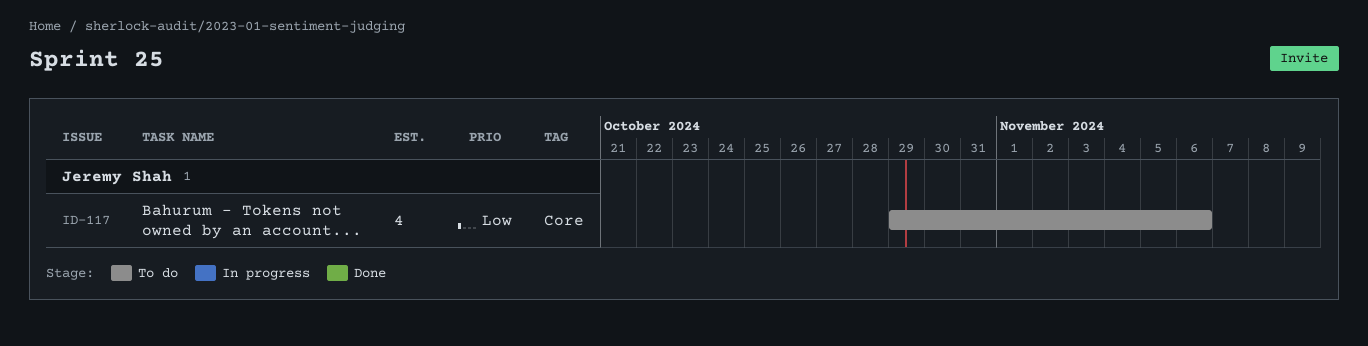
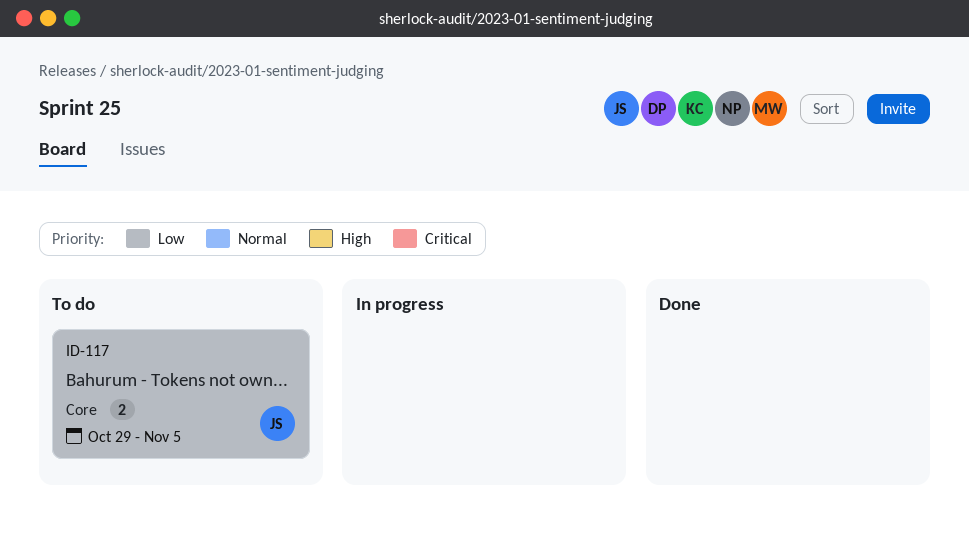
ID-117, estimate: 4 -> 2
ID-117, due: Nov 6 -> Nov 5

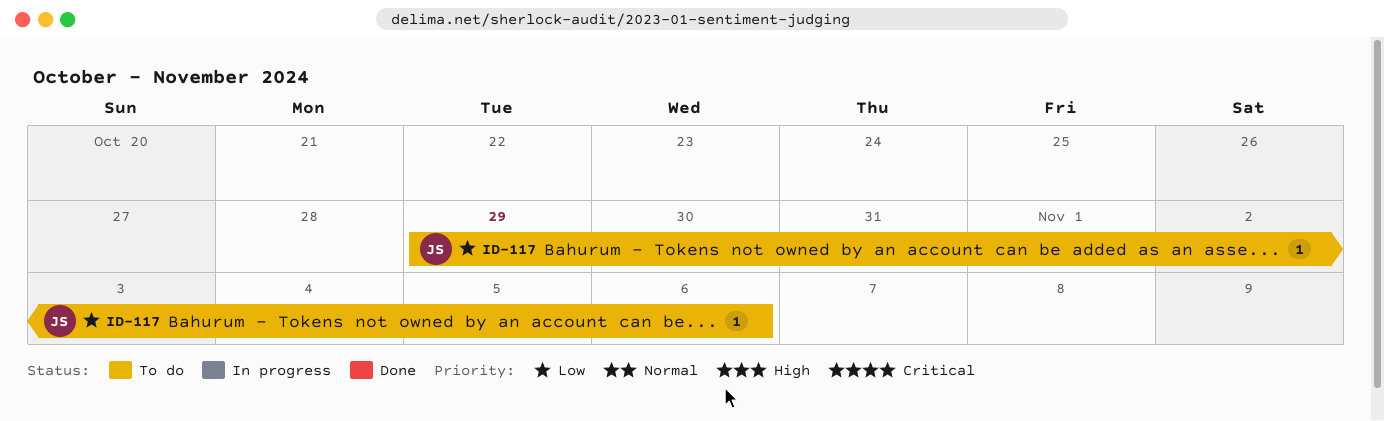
ID-117, estimate: 2 -> 1
ID-117, due: Nov 5 -> Nov 6

